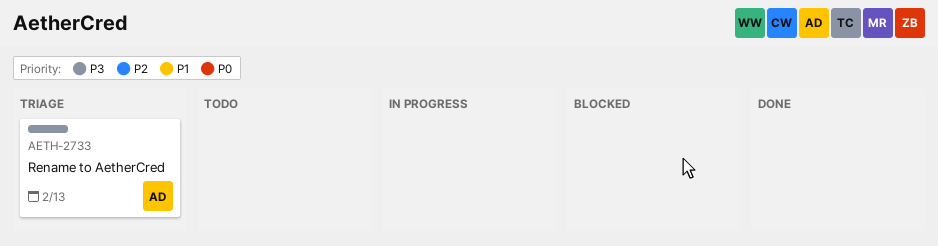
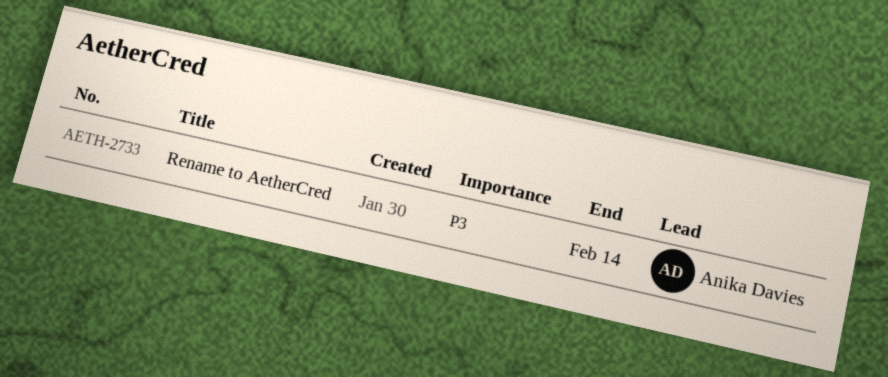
AETH-2733, due: Feb 13 -> Feb 14

